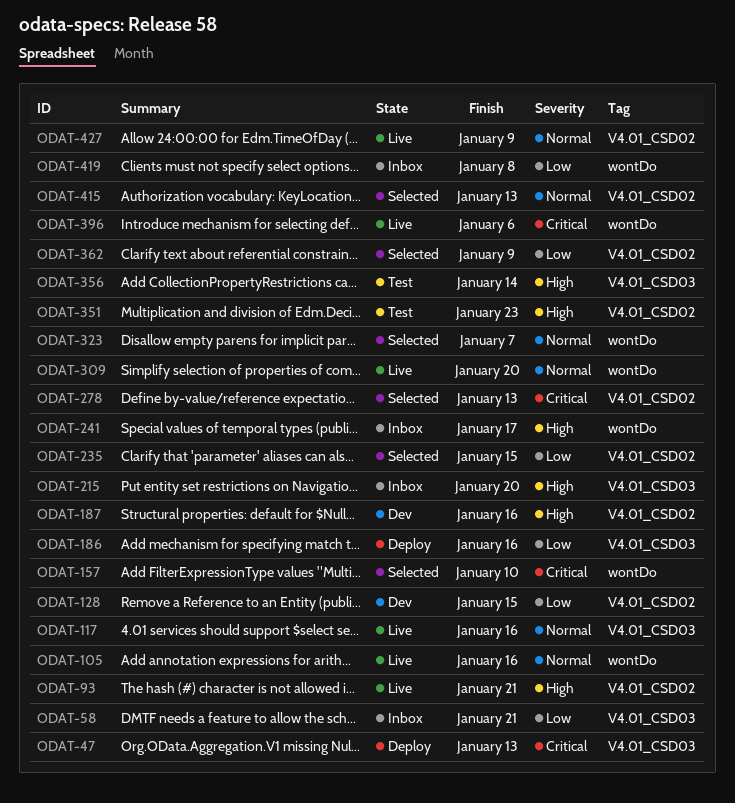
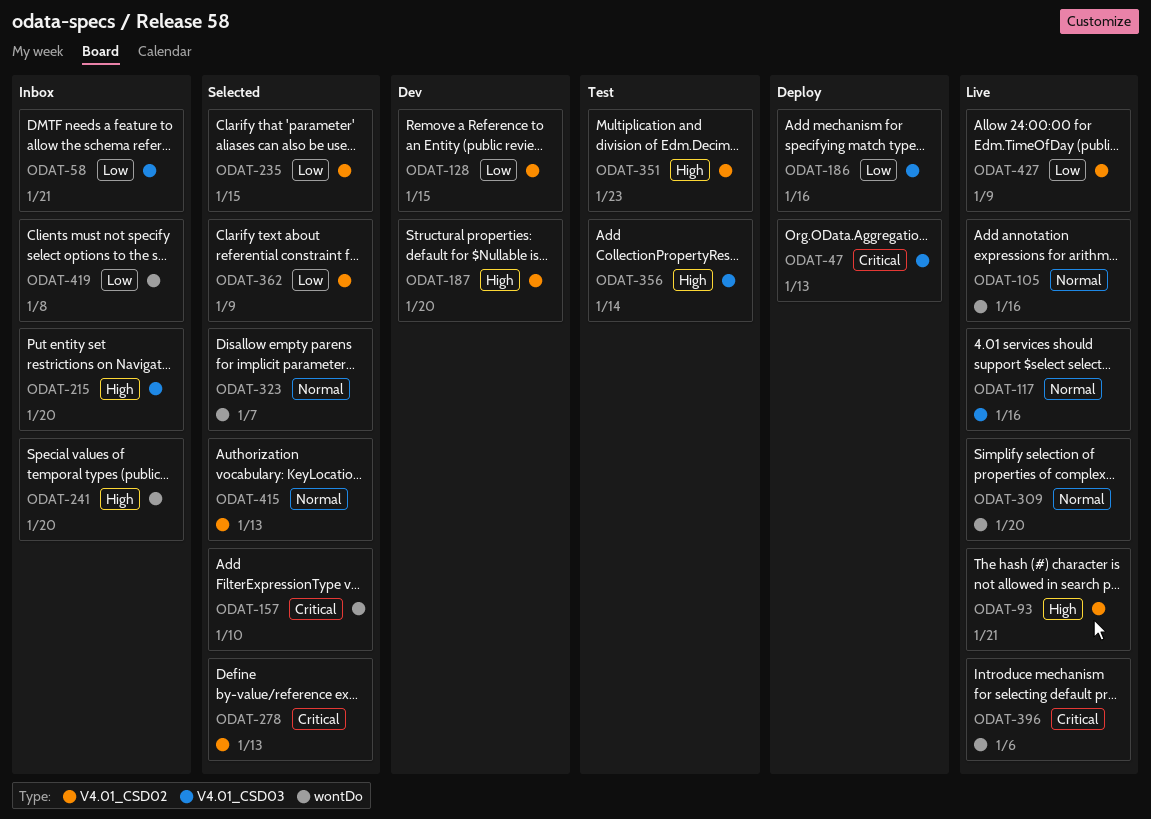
ODAT-187, due: Jan 16 -> Jan 20
ODAT-241, due: Jan 17 -> Jan 20
ODAT-427, priority: Normal -> Low

